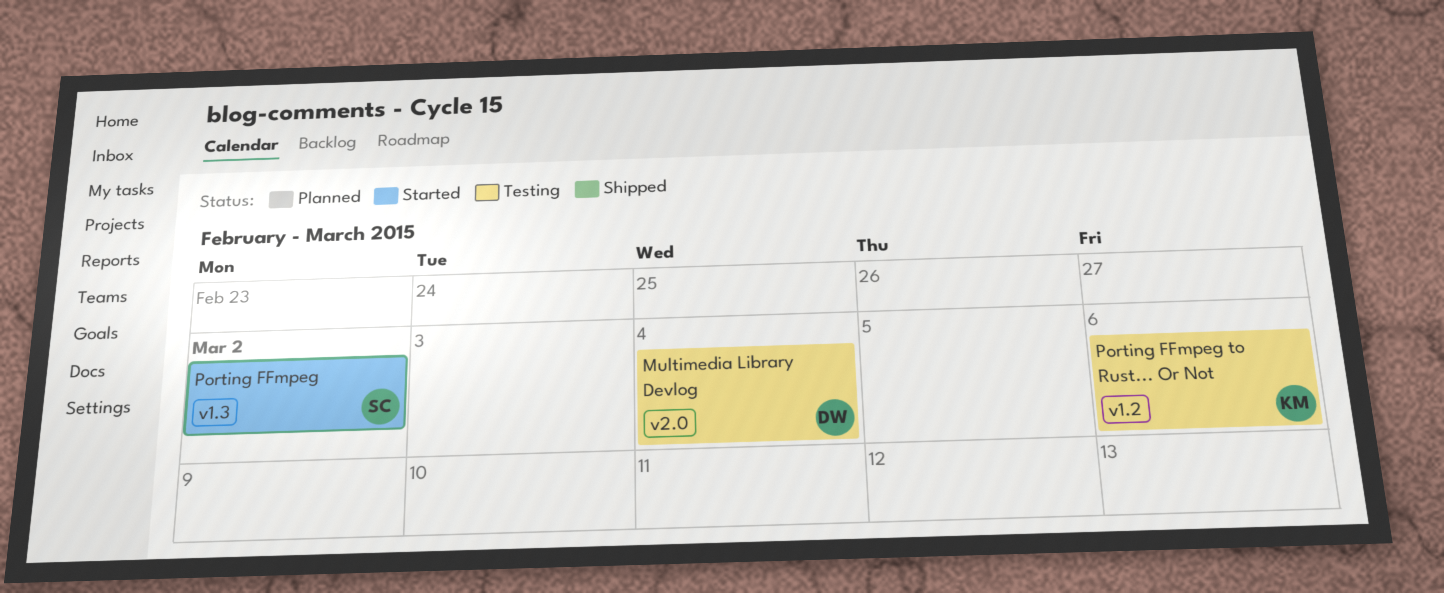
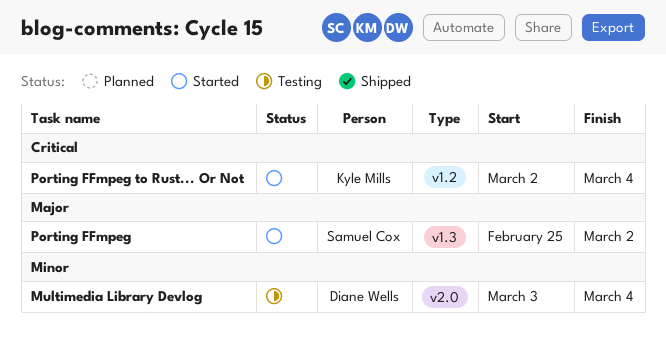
Porting FFmpeg to Rust... Or Not, status: Testing -> Started
Porting FFmpeg to Rust... Or Not, due: Mar 6 -> Mar 4

